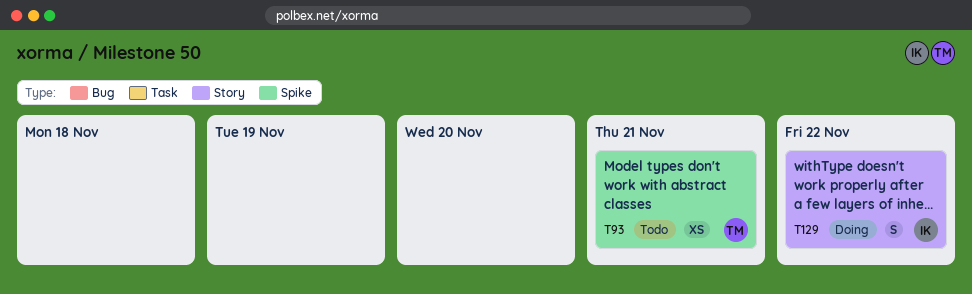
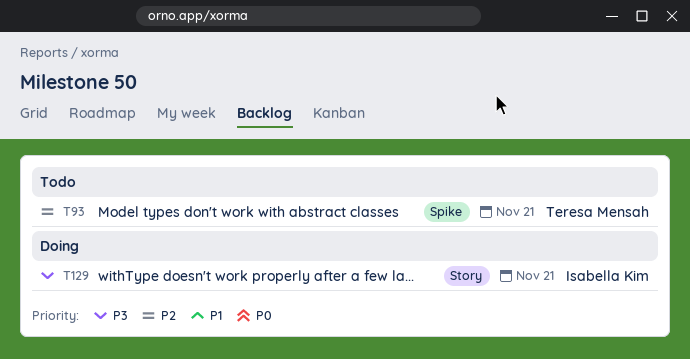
T129, due: Nov 22 -> Nov 21

